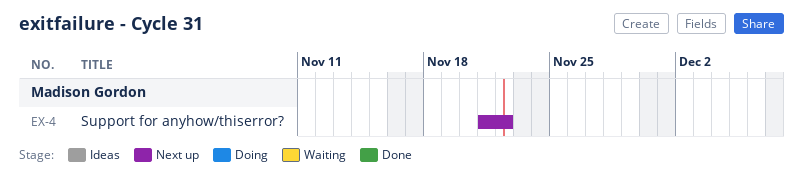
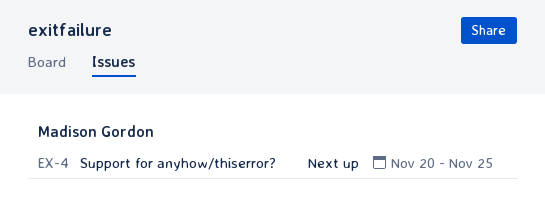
EX-4, start: Nov 21 -> Nov 20
EX-4, due: Nov 22 -> Nov 25

